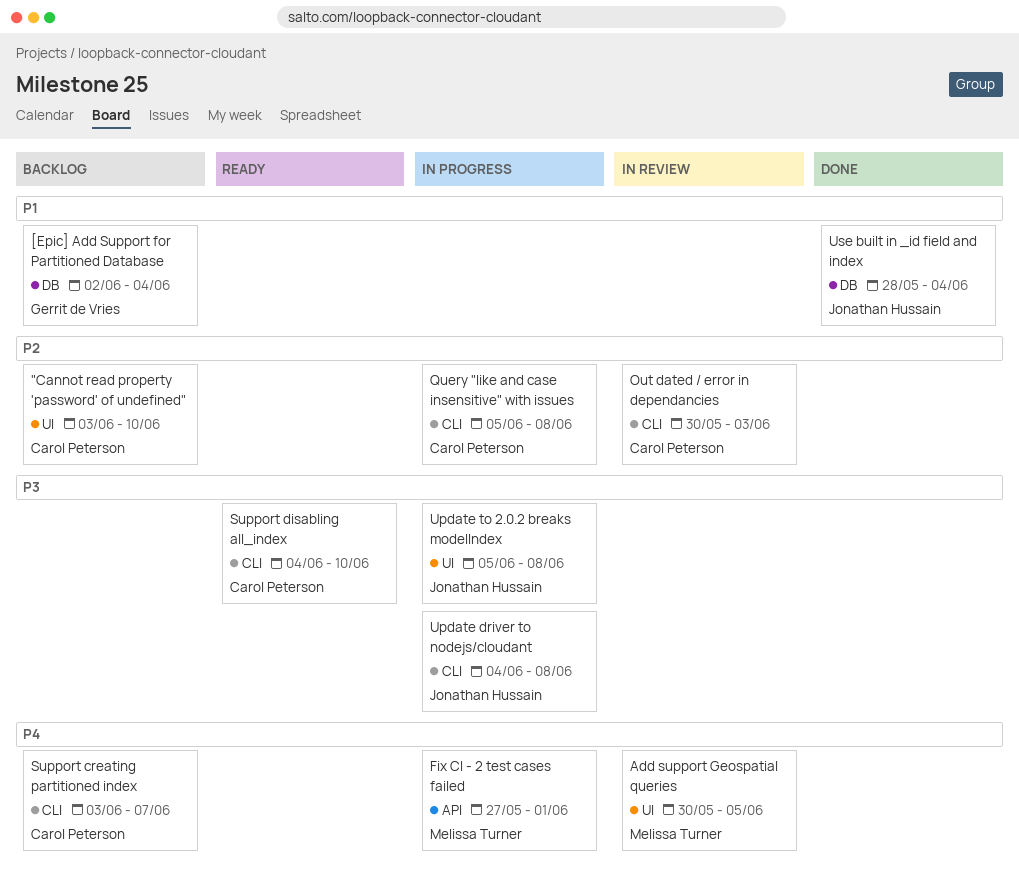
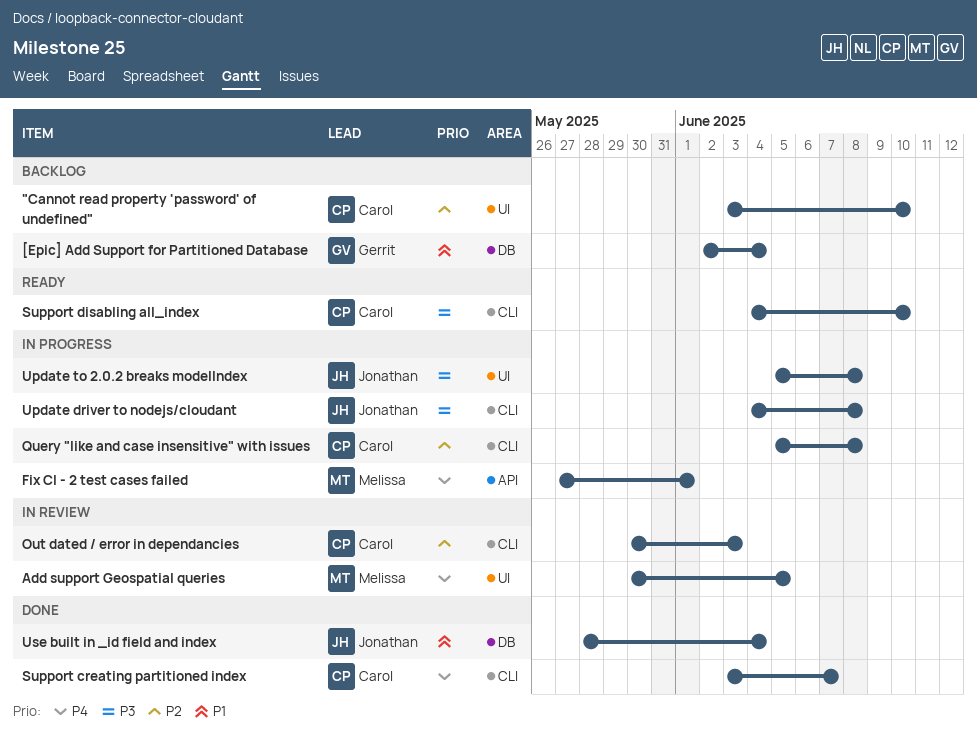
Support creating partitioned index, status: Backlog -> Done

